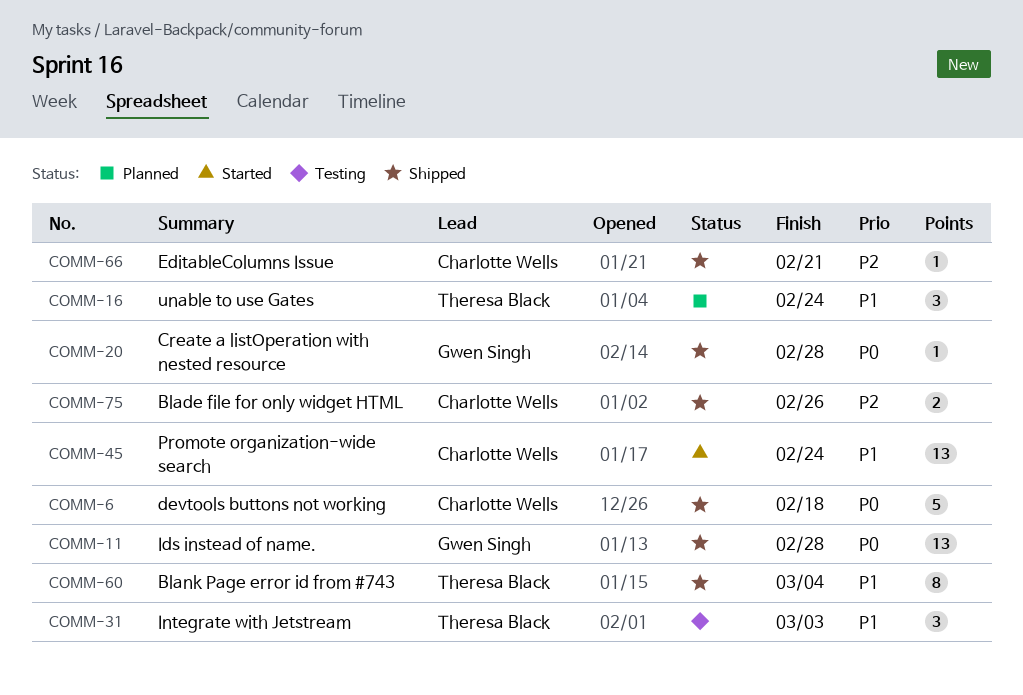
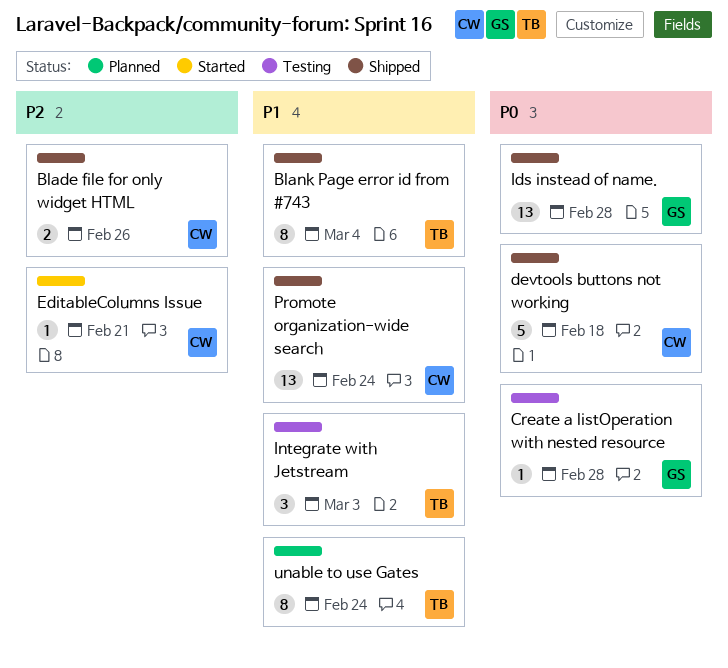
Create a listOperation with nested resource, status: Shipped -> Testing
EditableColumns Issue, status: Shipped -> Started
Promote organization-wide search, status: Started -> Shipped
unable to use Gates, estimate: 3 -> 8

